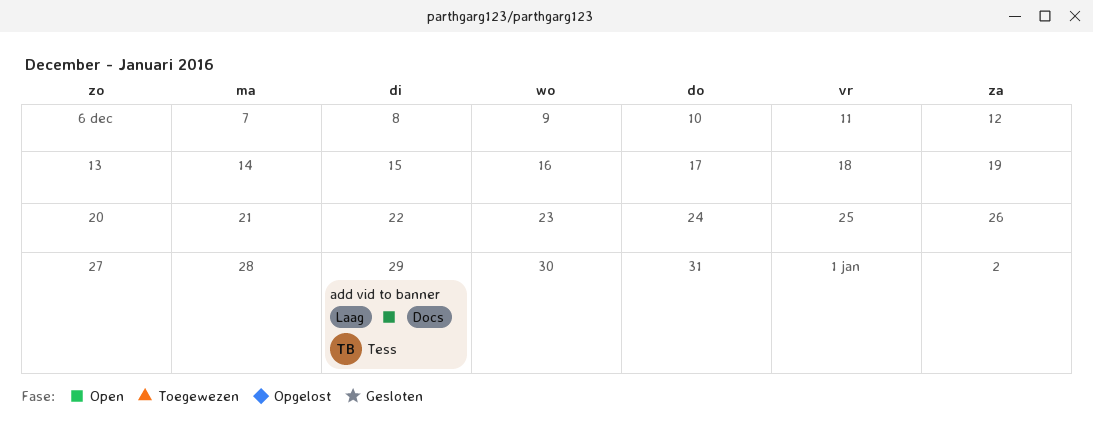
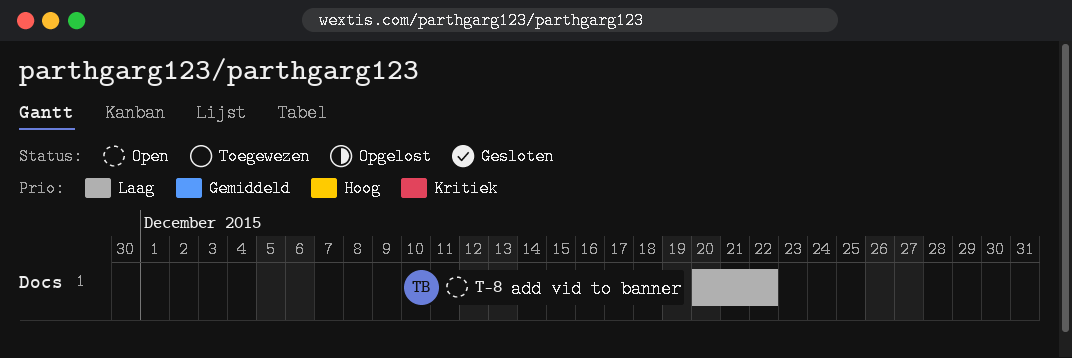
add vid to banner, due: Dec 29 -> Dec 22

